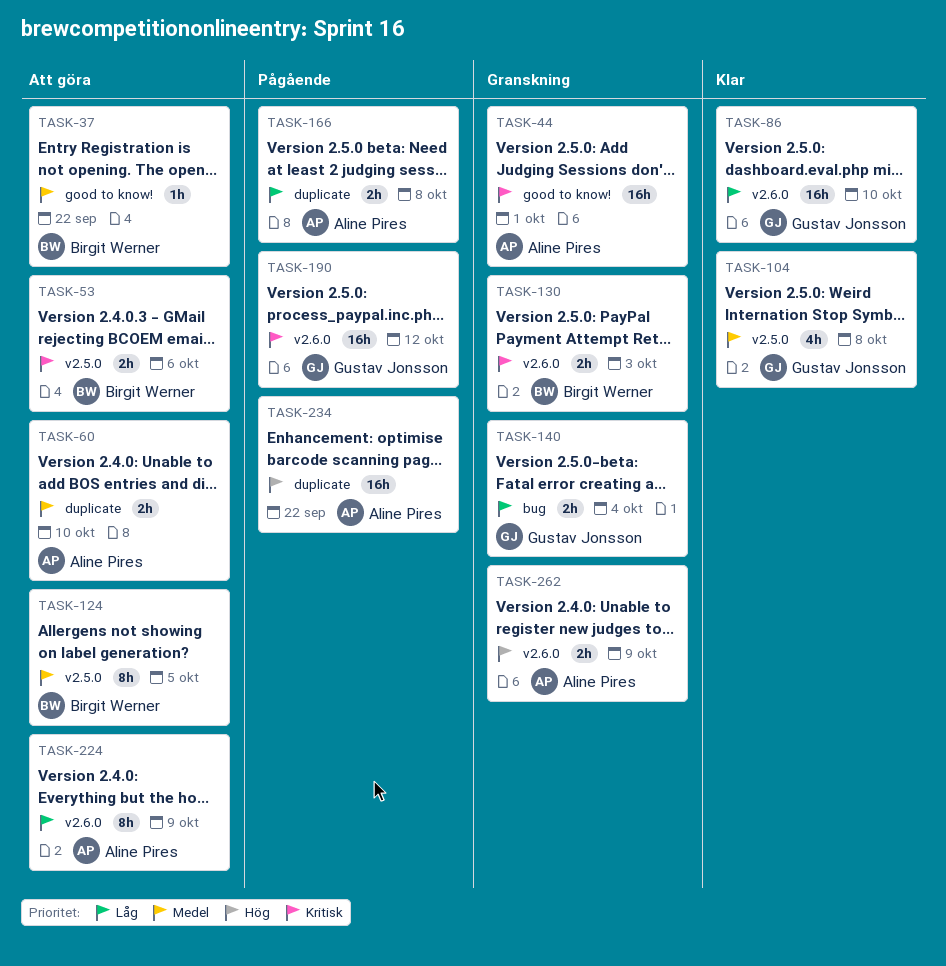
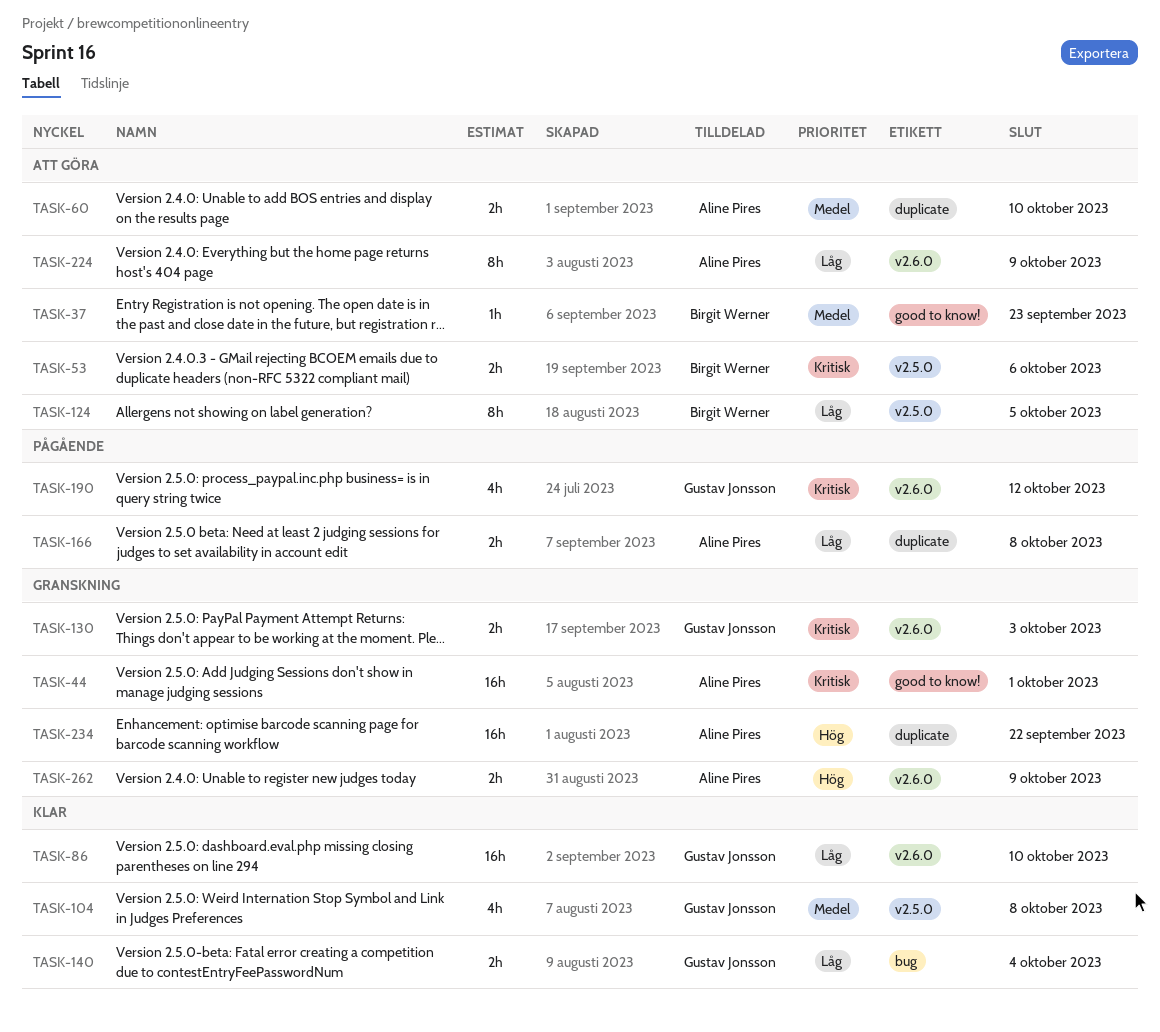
TASK-37, due: Sep 22 -> Sep 23
TASK-124, priority: Medel -> Låg
TASK-130, owner: Birgit Werner -> Gustav Jonsson
TASK-140, status: Granskning -> Klar
TASK-190, estimate: 16h -> 4h
TASK-234, status: Pågående -> Granskning

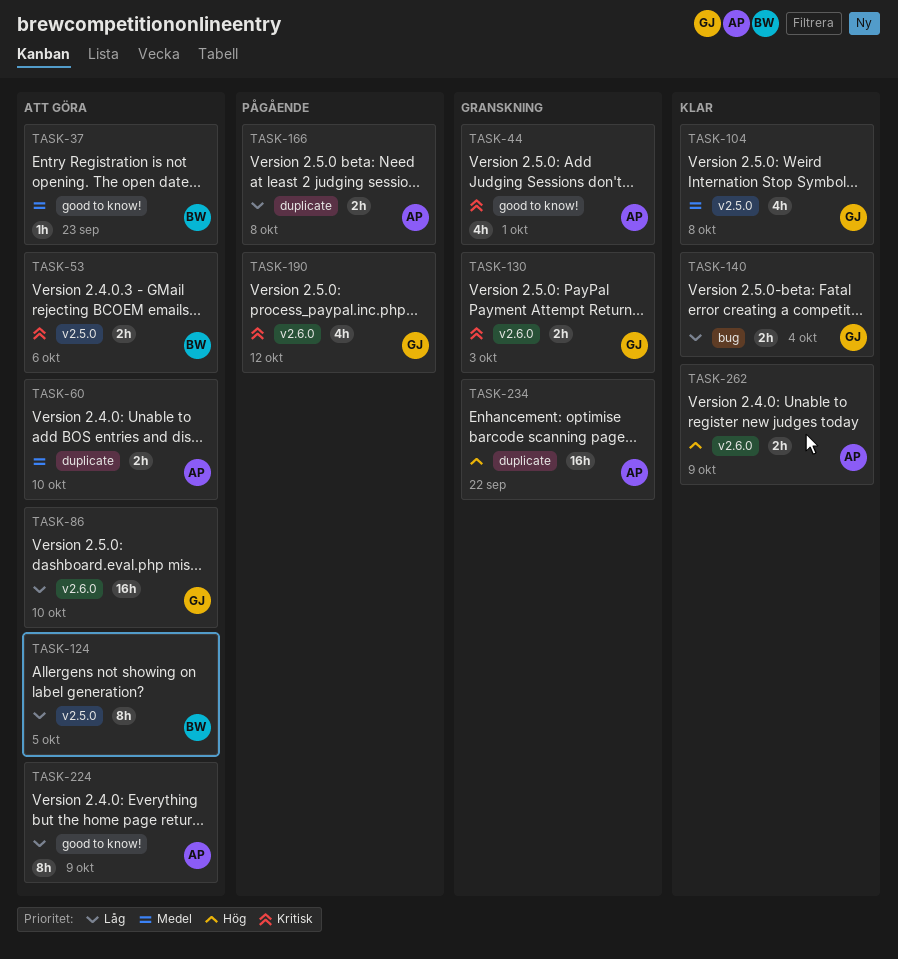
TASK-44, estimate: 16h -> 4h
TASK-86, status: Klar -> Att göra
TASK-224, label: v2.6.0 -> good to know!
TASK-262, status: Granskning -> Klar

